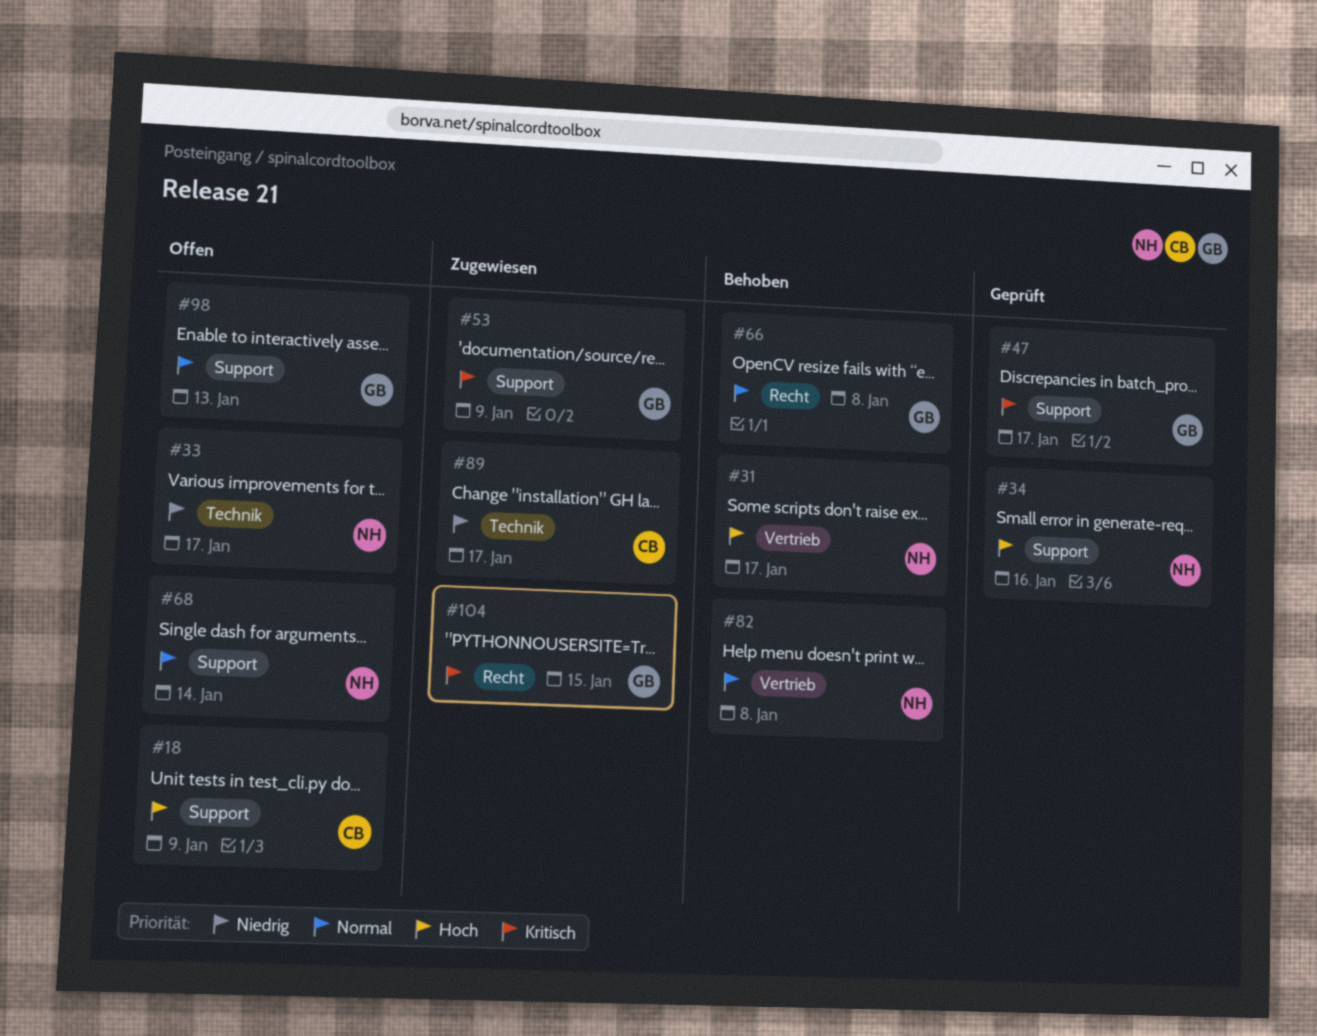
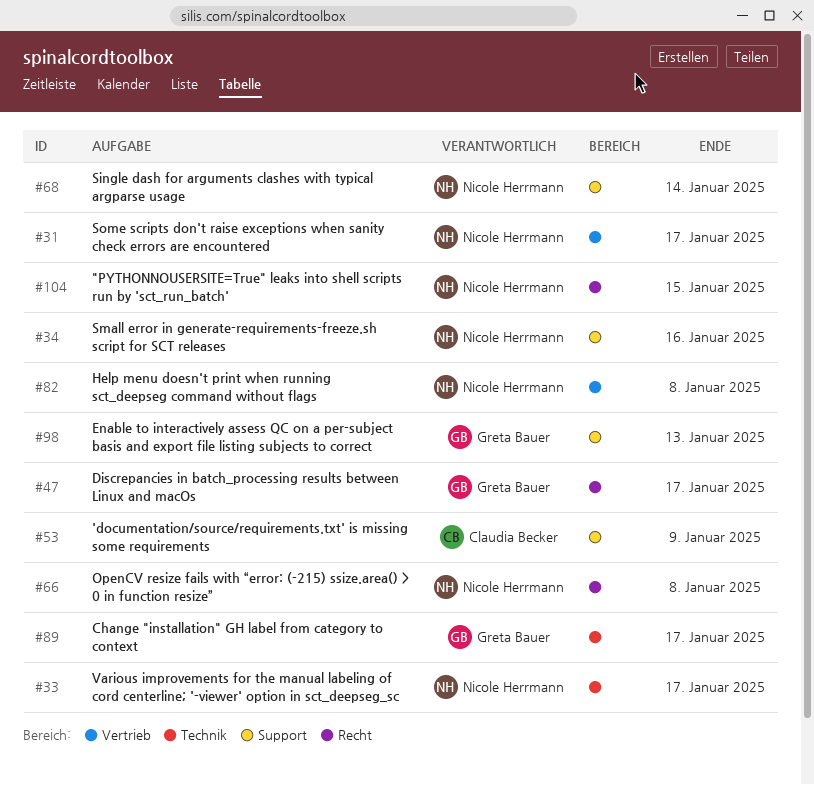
#18: present -> none
#47, label: Support -> Recht
#53, owner: Greta Bauer -> Claudia Becker
#66, owner: Greta Bauer -> Nicole Herrmann
#89, owner: Claudia Becker -> Greta Bauer
#104, owner: Greta Bauer -> Nicole Herrmann

